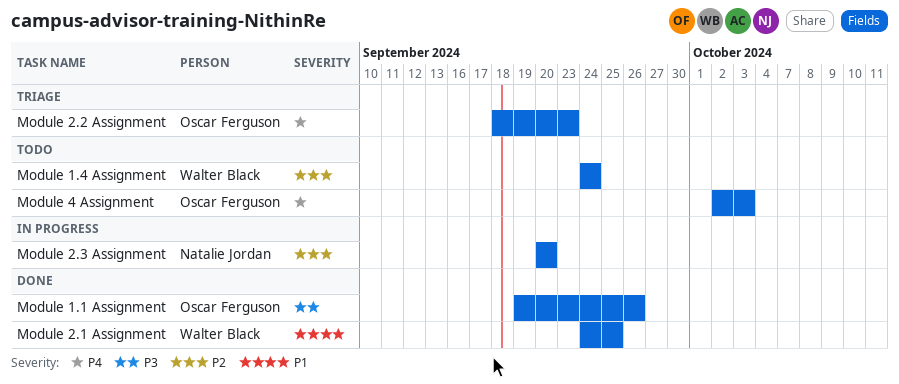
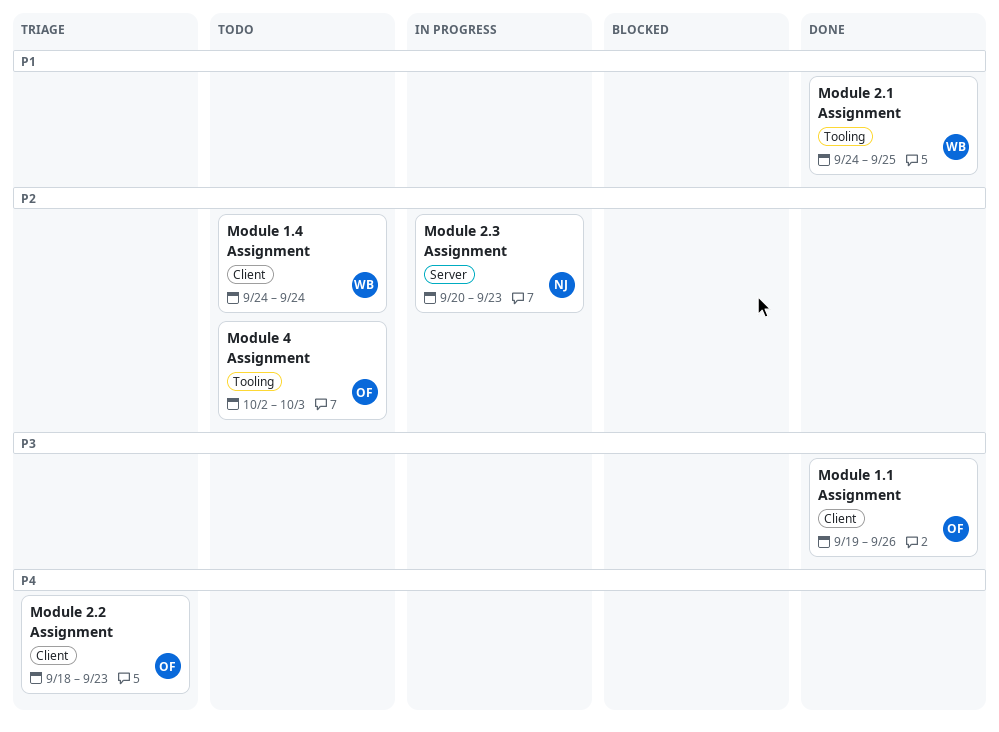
Module 2.3 Assignment, due: Sep 20 -> Sep 23
Module 4 Assignment, priority: P4 -> P2

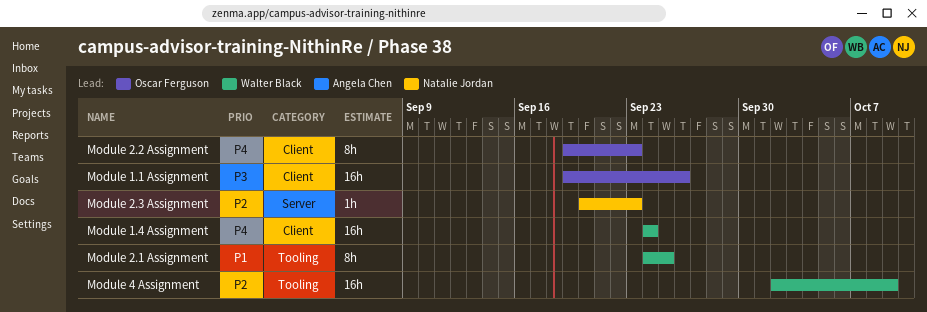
Module 1.4 Assignment, priority: P2 -> P4
Module 2.2 Assignment, start: Sep 18 -> Sep 19
Module 4 Assignment, owner: Oscar Ferguson -> Walter Black
Module 4 Assignment, due: Oct 3 -> Oct 9

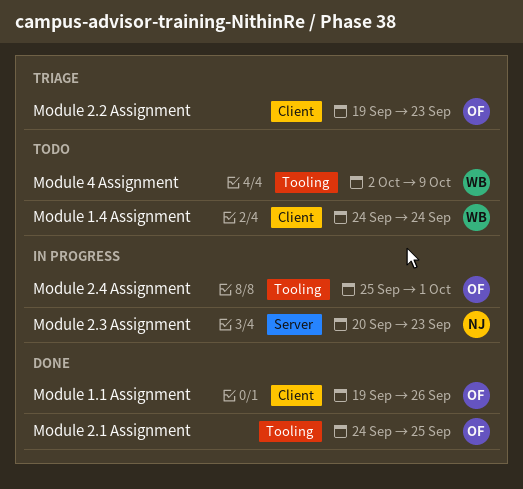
Module 2.1 Assignment, owner: Walter Black -> Oscar Ferguson
Module 2.4 Assignment: none -> present

